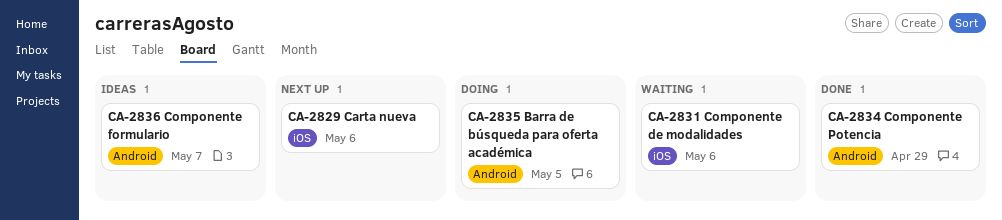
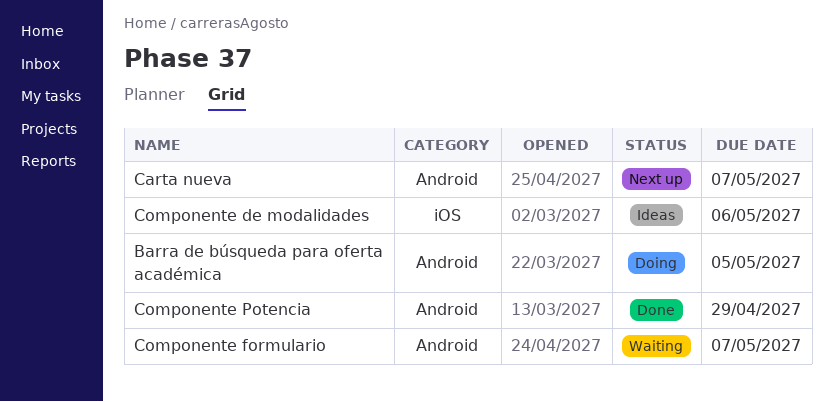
Carta nueva, label: iOS -> Android
Carta nueva, due: May 6 -> May 7
Componente de modalidades, status: Waiting -> Ideas
Componente formulario, status: Ideas -> Waiting

